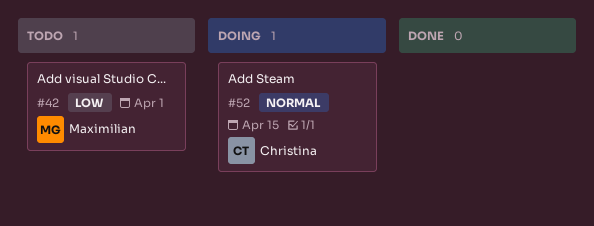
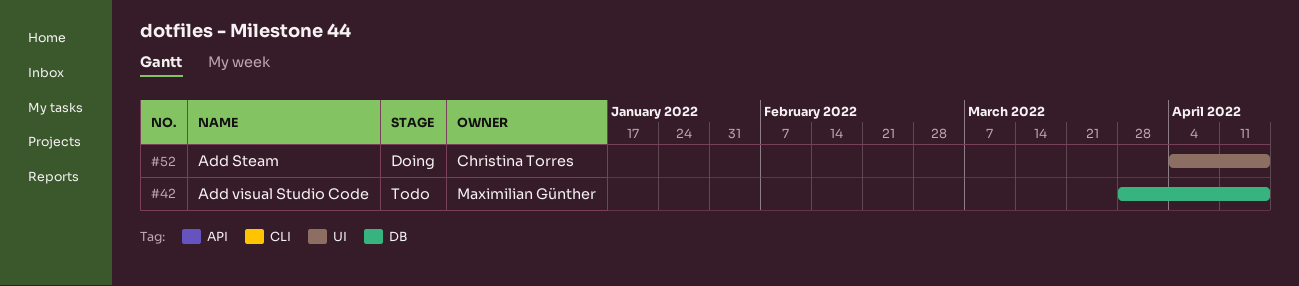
#42, due: Apr 1 -> Apr 15

